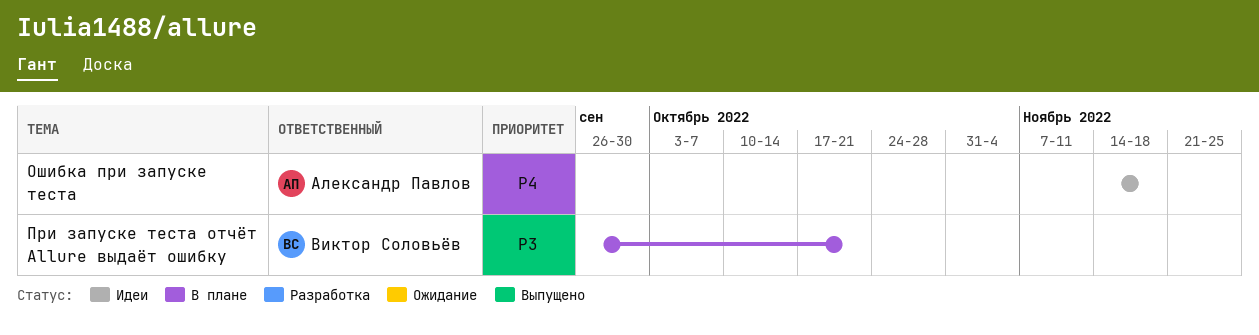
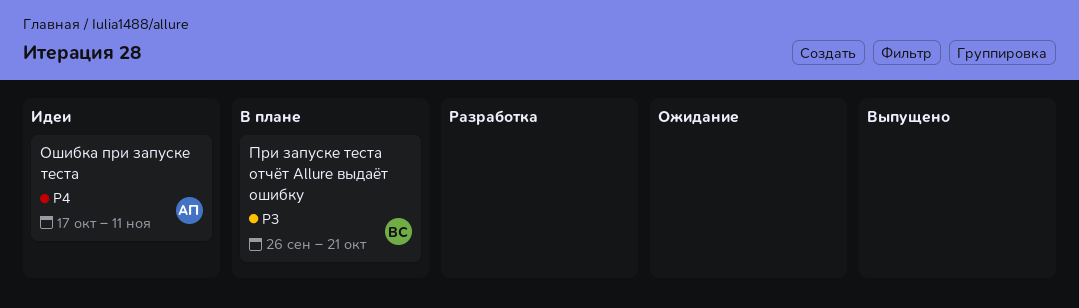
Ошибка при запуске теста, start: Nov 14 -> Oct 17
Ошибка при запуске теста, due: Nov 18 -> Nov 11

